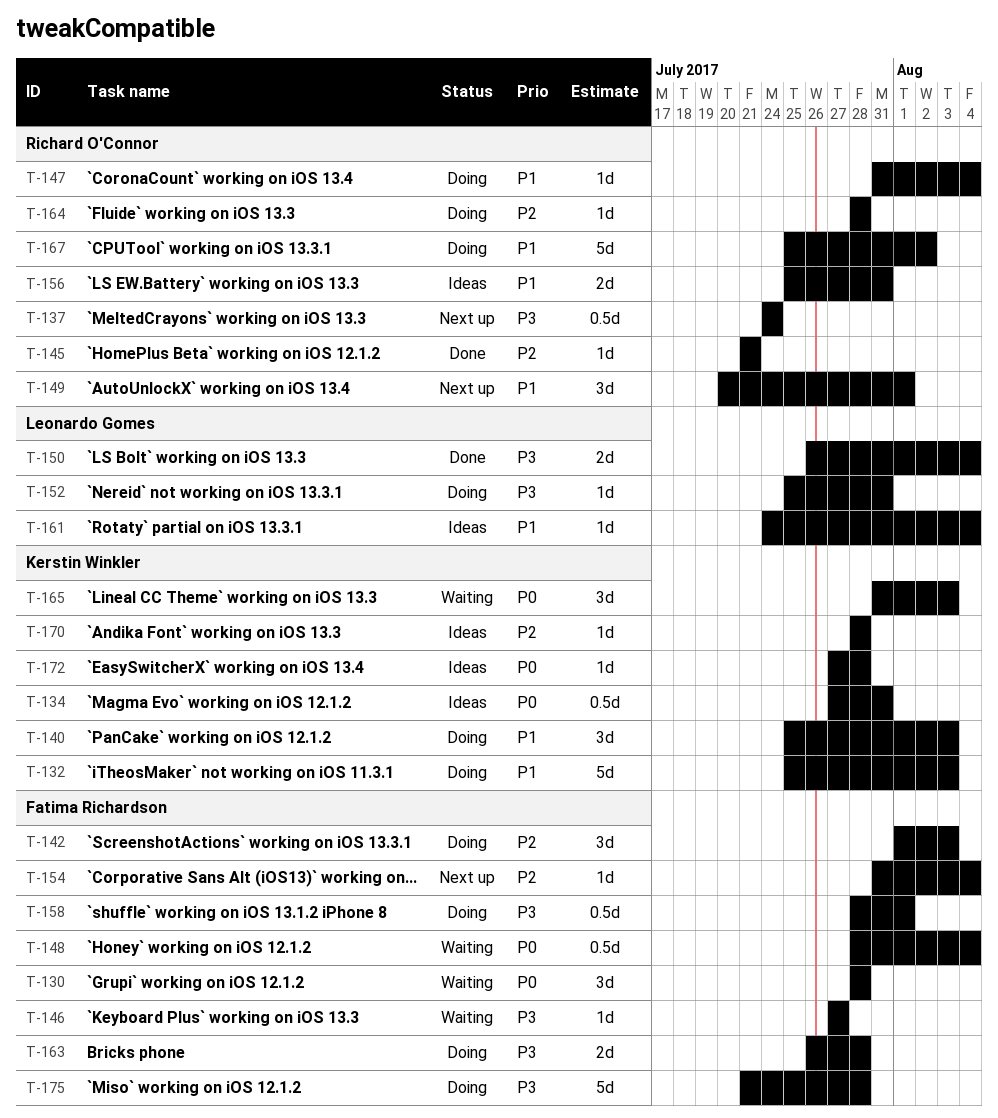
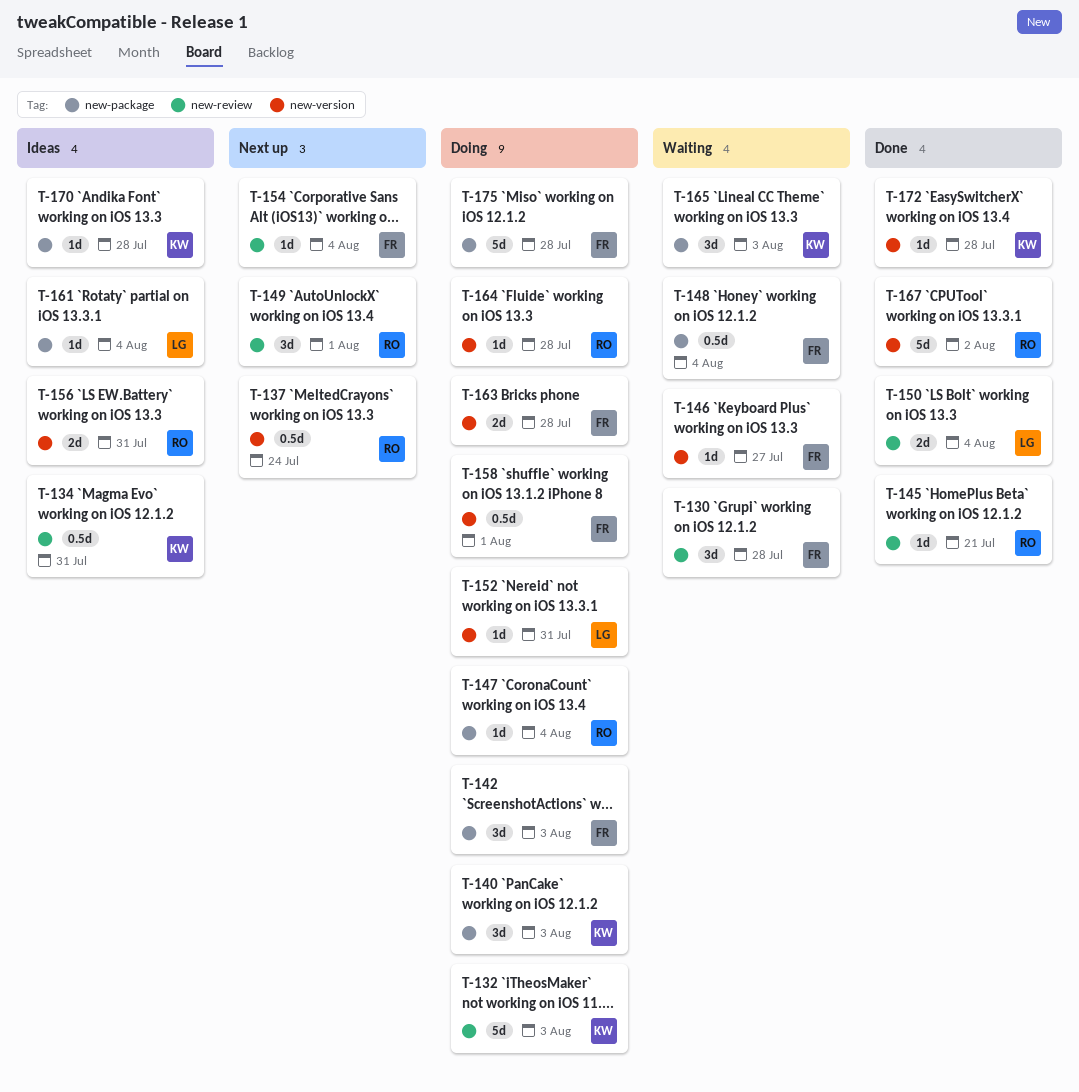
T-167, status: Doing -> Done
T-172, status: Ideas -> Done

